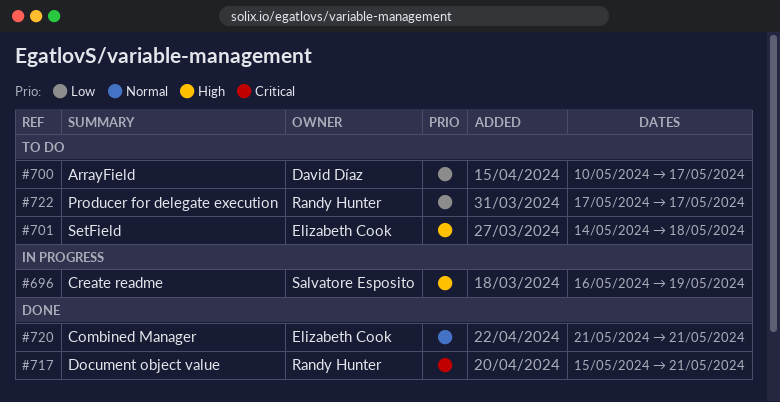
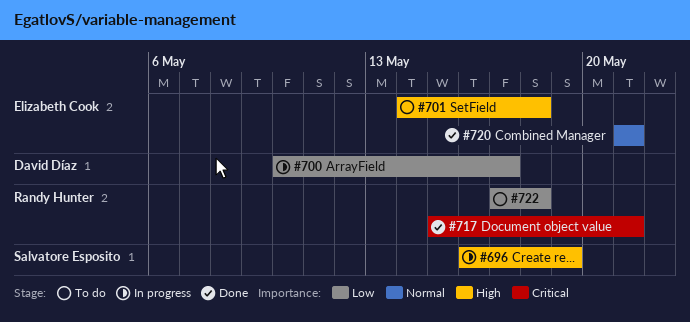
#700, status: To do -> In progress
#722, due: May 17 -> May 18

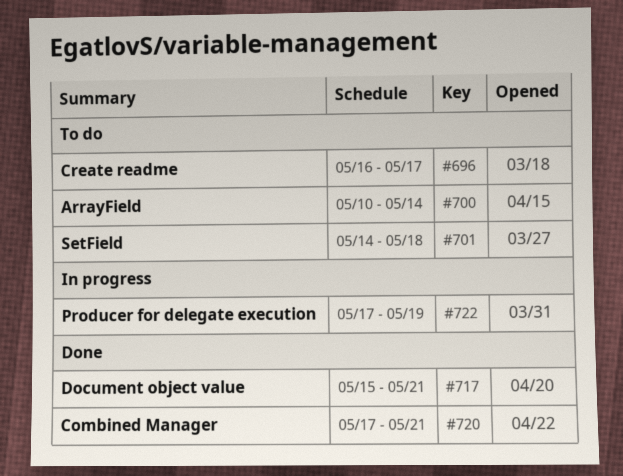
#696, status: In progress -> To do
#696, due: May 19 -> May 17
#700, status: In progress -> To do
#700, due: May 17 -> May 14
#720, start: May 21 -> May 17
#722, status: To do -> In progress
#722, due: May 18 -> May 19

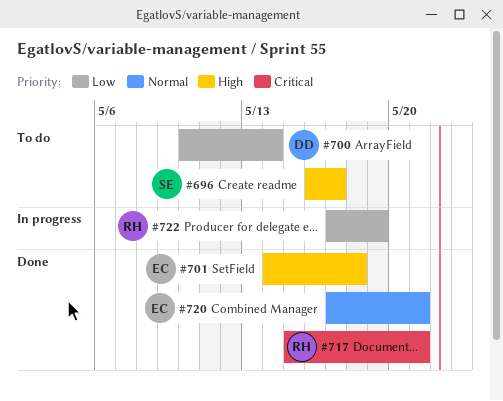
#701, status: To do -> Done

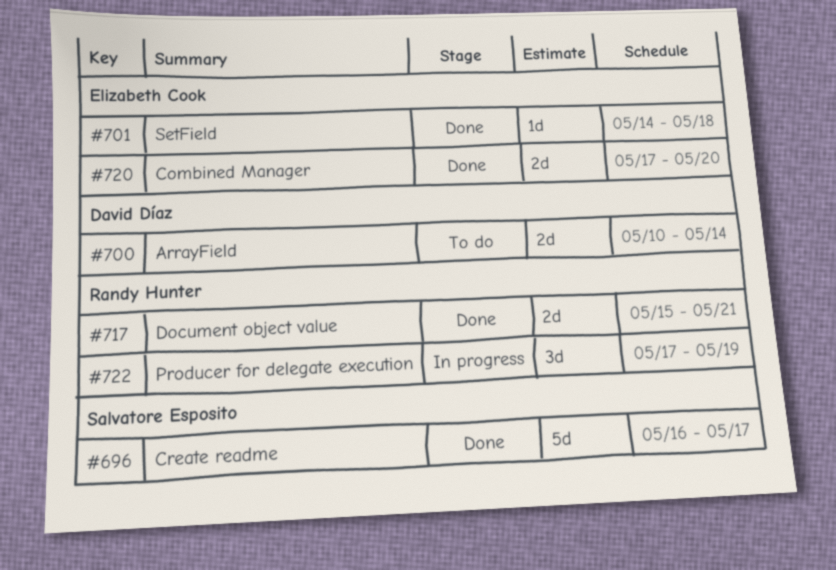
#696, status: To do -> Done
#720, due: May 21 -> May 20

